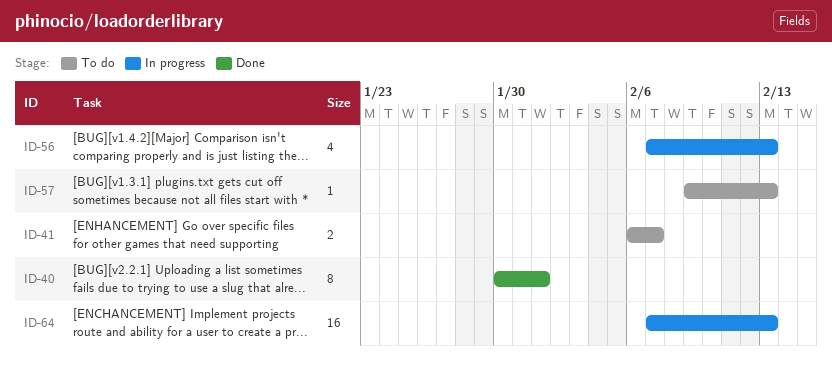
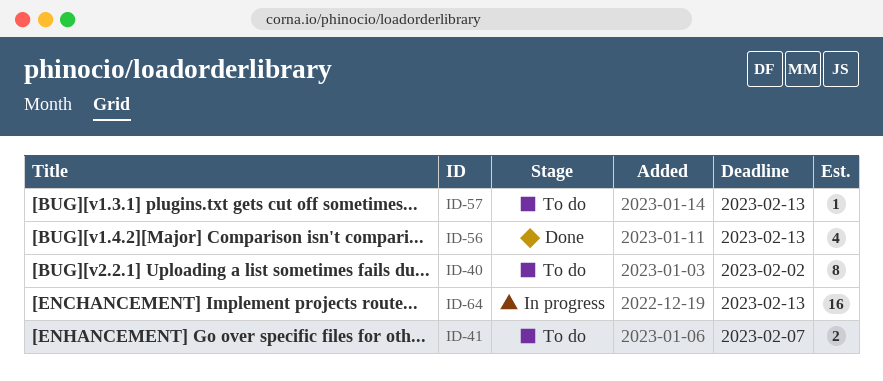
ID-40, status: Done -> To do
ID-40, due: Feb 1 -> Feb 2
ID-56, status: In progress -> Done

